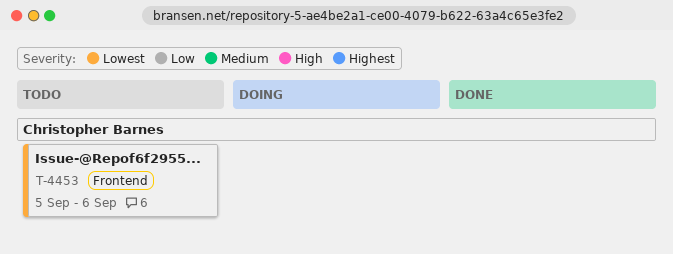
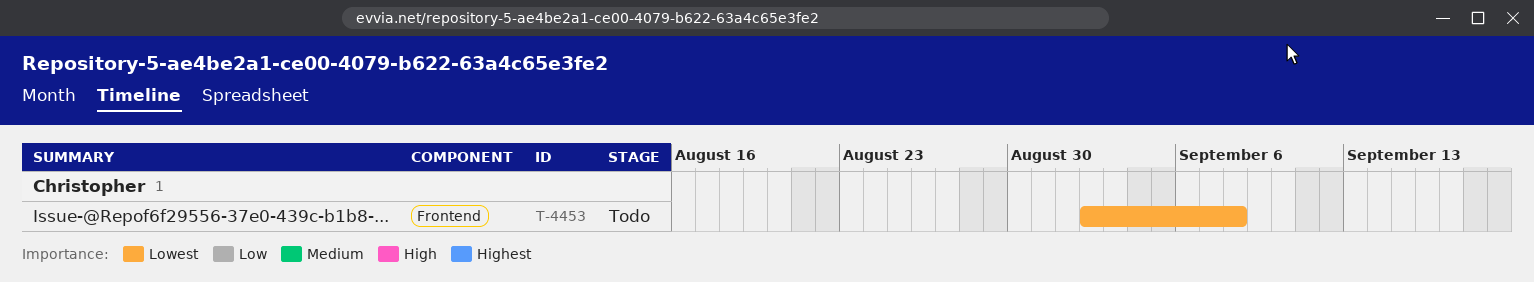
T-4453, start: Sep 5 -> Sep 2
T-4453, due: Sep 6 -> Sep 8

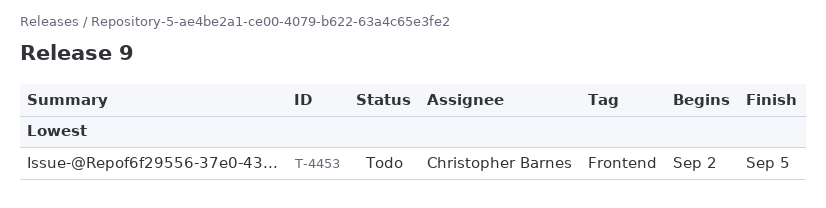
T-4453, due: Sep 8 -> Sep 5

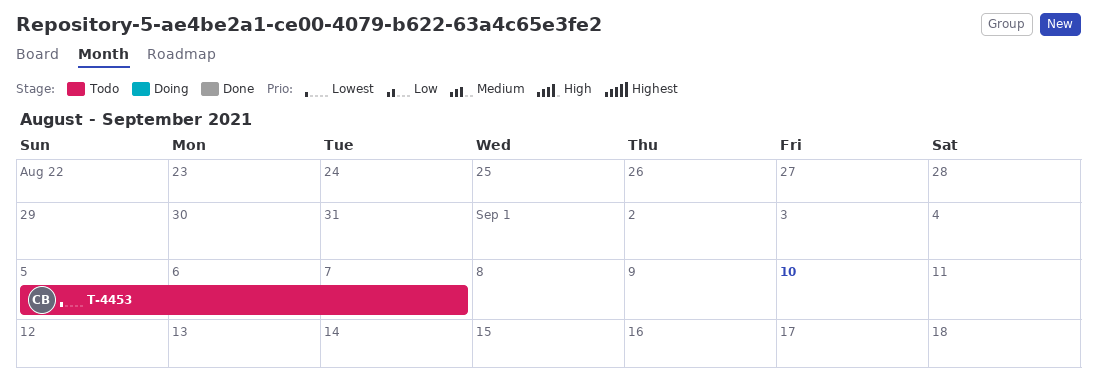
T-4453, start: Sep 2 -> Sep 5
T-4453, due: Sep 5 -> Sep 7

